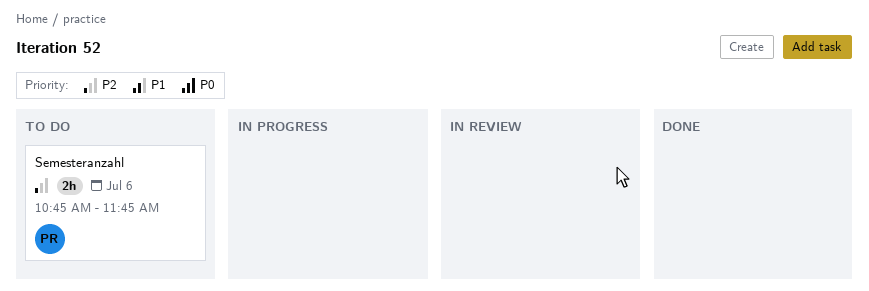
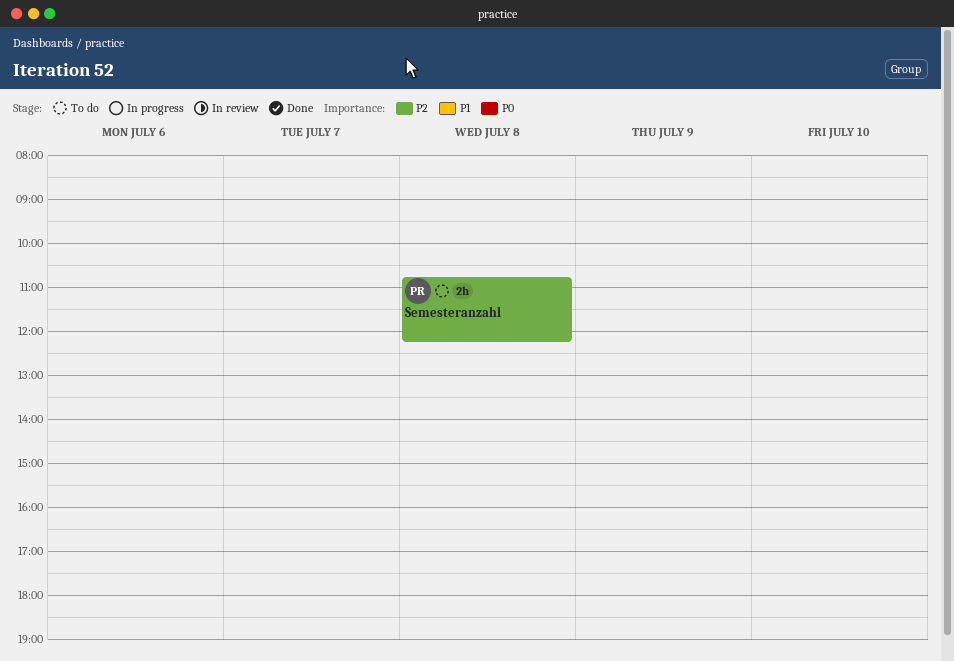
Semesteranzahl, day: Jul 6 -> Jul 8
Semesteranzahl, ends: 11:45 -> 12:15

